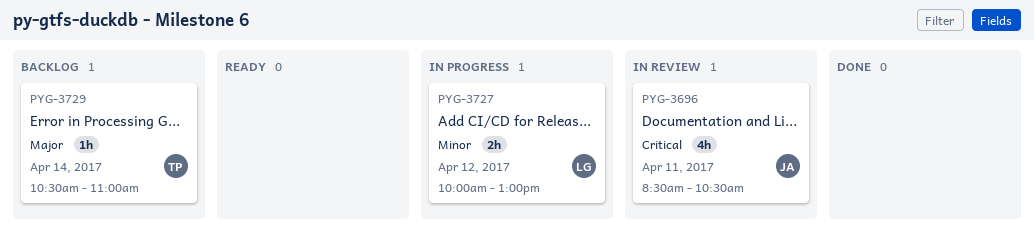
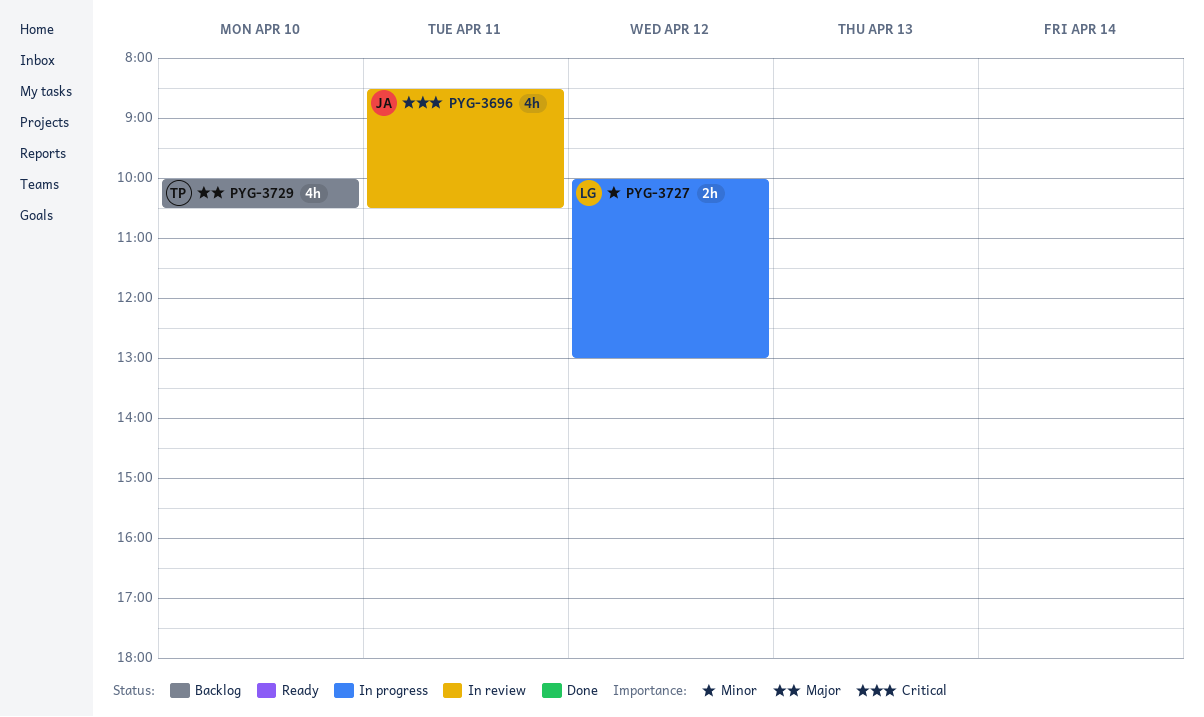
PYG-3729, estimate: 1h -> 4h
PYG-3729, day: Apr 14 -> Apr 10
PYG-3729, begins: 10:30 -> 10:00
PYG-3729, ends: 11:00 -> 10:30

